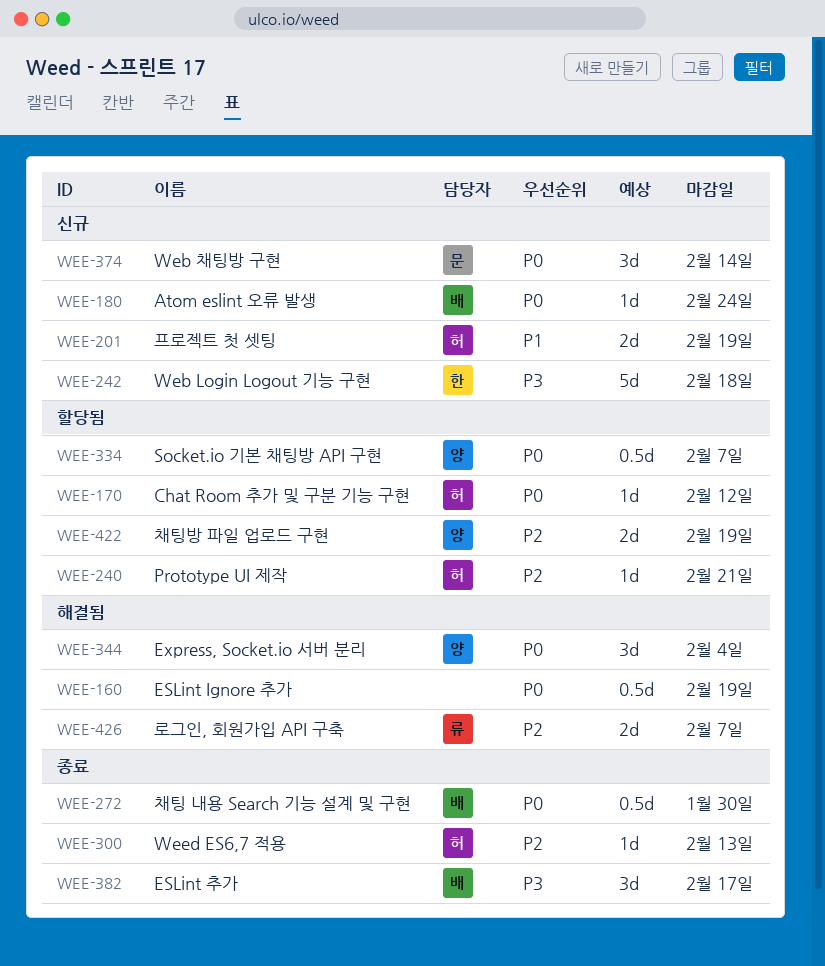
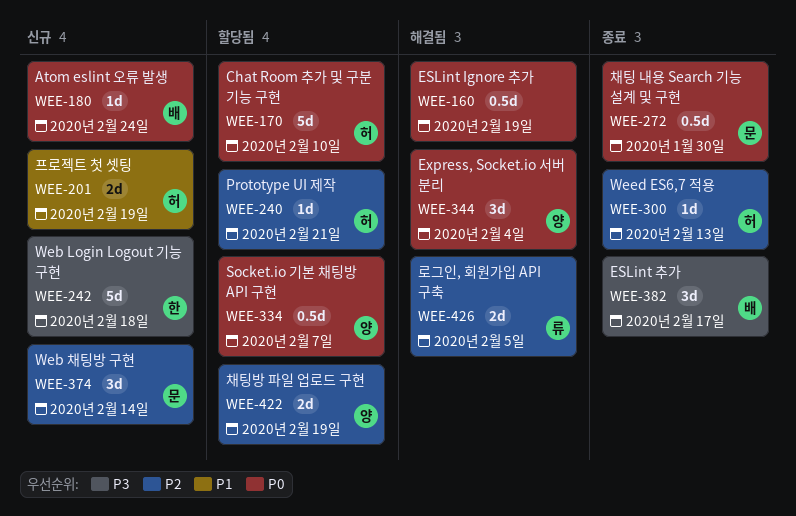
WEE-170, estimate: 1d -> 5d
WEE-170, due: Feb 12 -> Feb 10
WEE-272, owner: 배 -> 문
WEE-374, priority: P0 -> P2
WEE-426, due: Feb 7 -> Feb 5

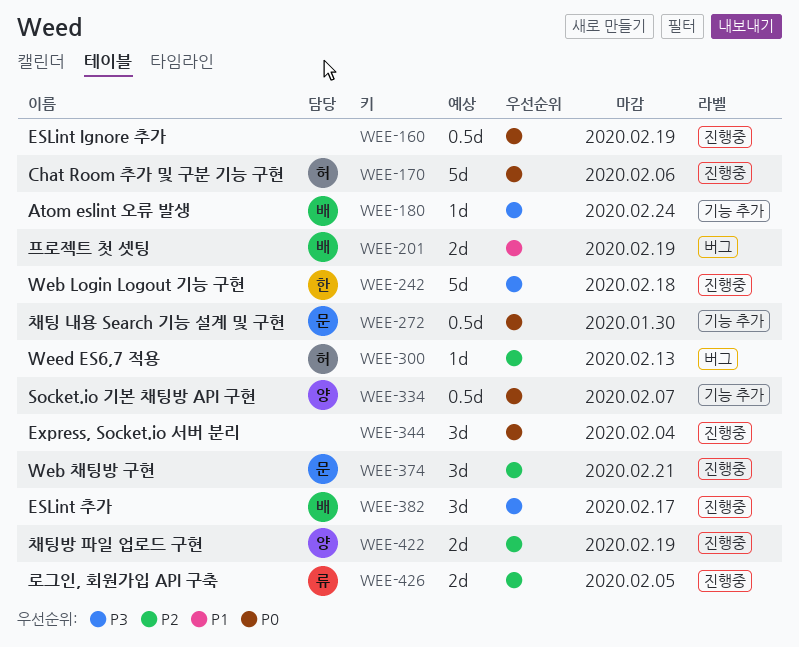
WEE-170, due: Feb 10 -> Feb 6
WEE-180, priority: P0 -> P3
WEE-201, owner: 허 -> 배
WEE-240: present -> none
WEE-344, owner: 양 -> none
WEE-374, due: Feb 14 -> Feb 21

